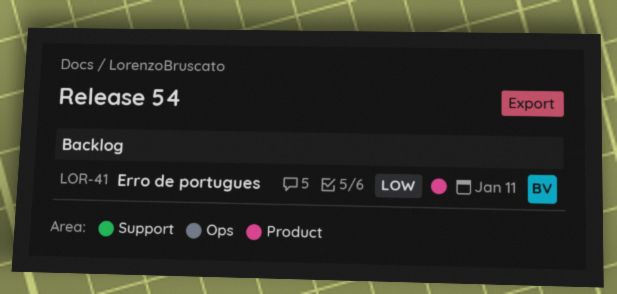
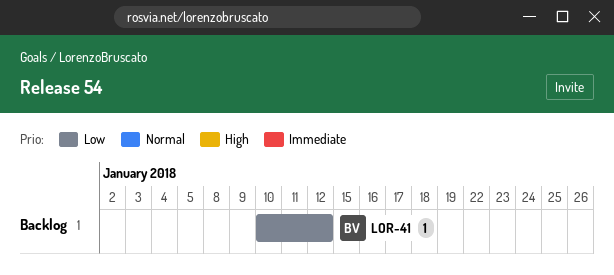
LOR-41, due: Jan 11 -> Jan 12

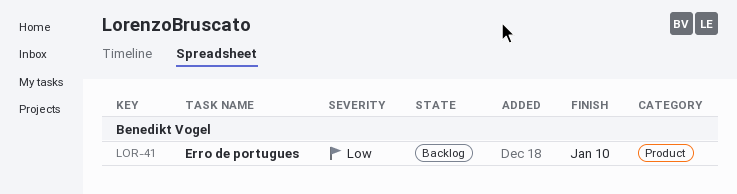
LOR-41, due: Jan 12 -> Jan 10

